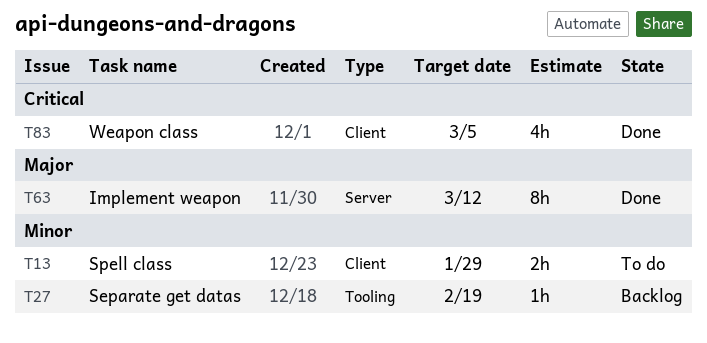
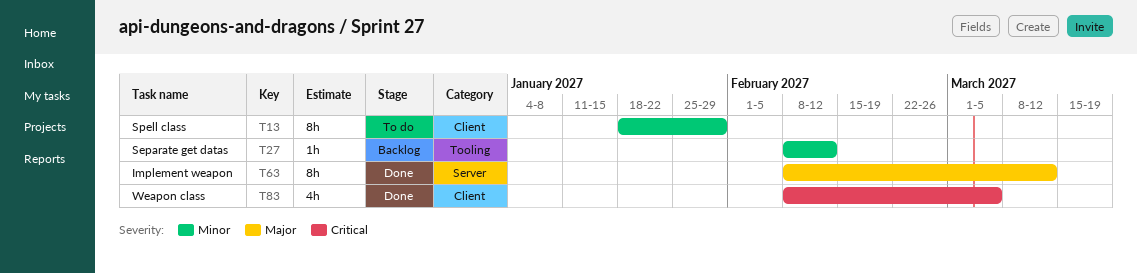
T13, estimate: 2h -> 8h
T27, due: Feb 19 -> Feb 12

